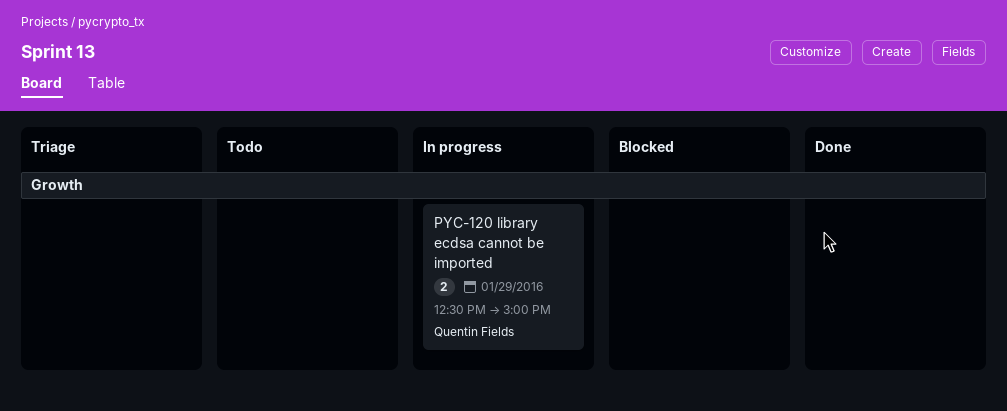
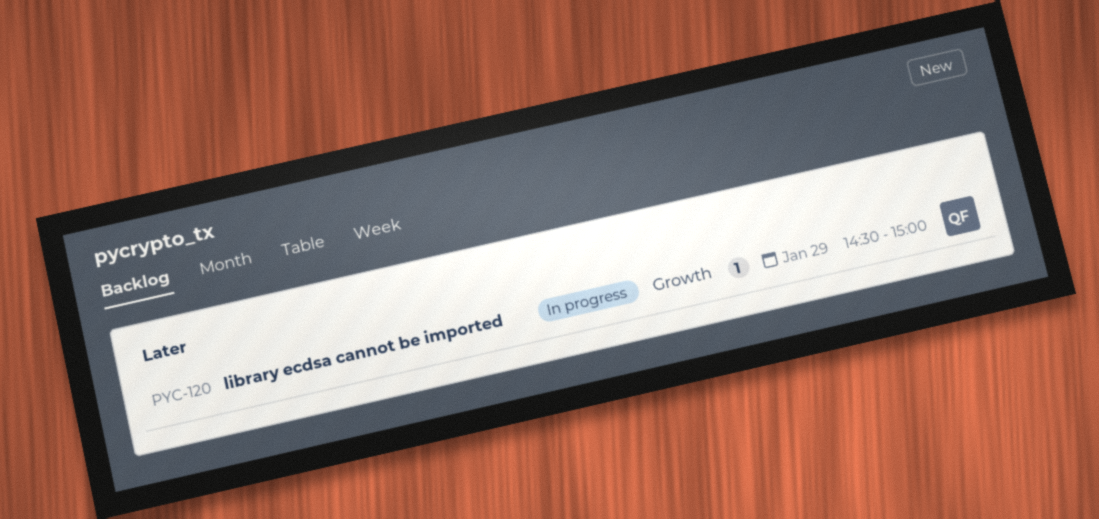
PYC-120, estimate: 2 -> 1
PYC-120, begins: 12:30 -> 14:30

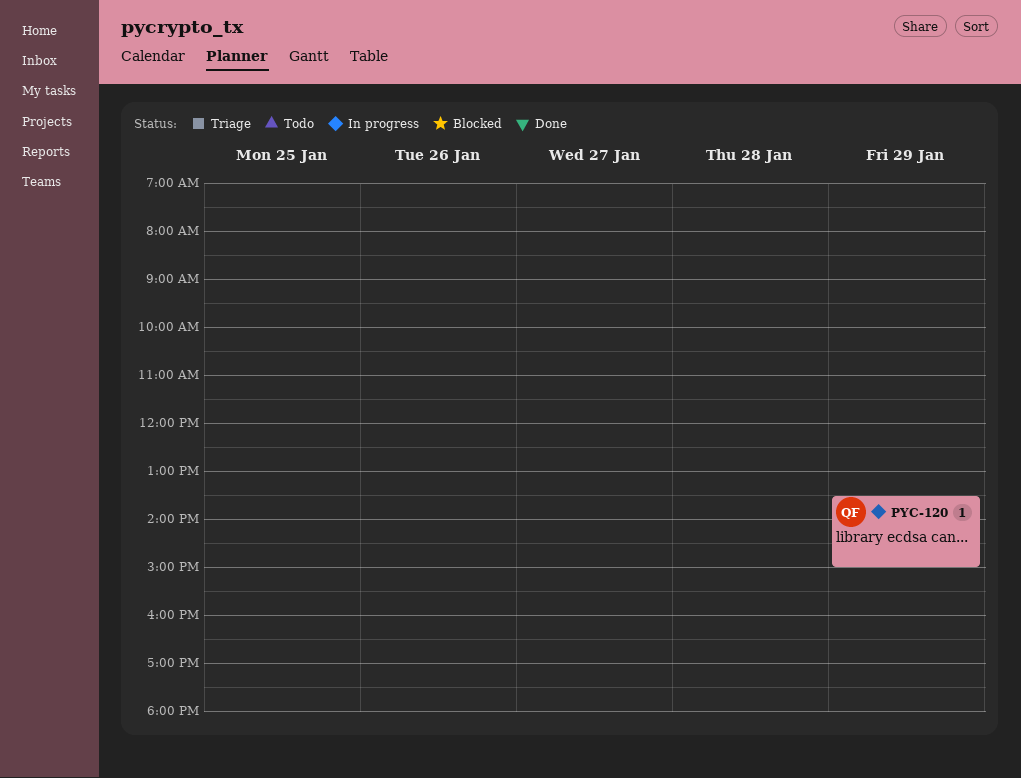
PYC-120, begins: 14:30 -> 13:30

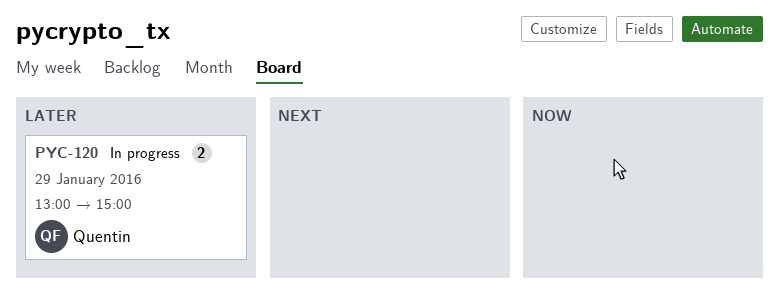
PYC-120, estimate: 1 -> 2
PYC-120, begins: 13:30 -> 13:00

